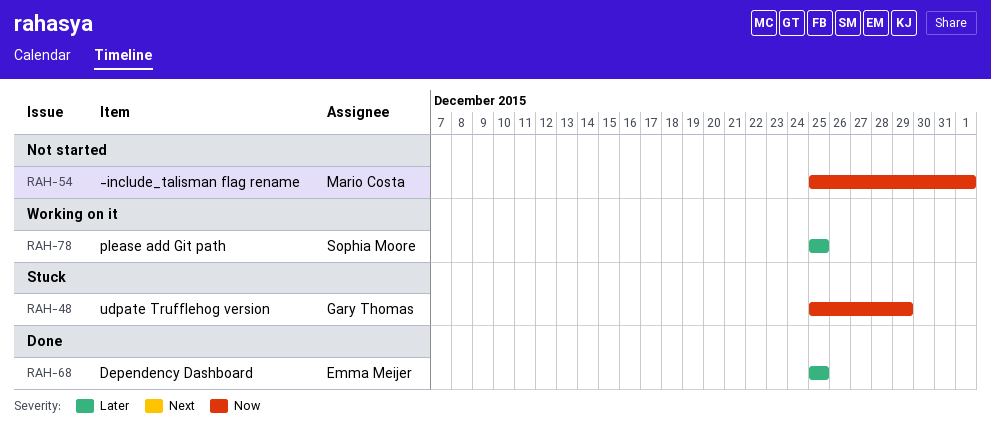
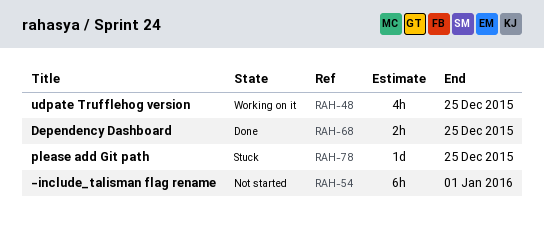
RAH-48, status: Stuck -> Working on it
RAH-48, due: Dec 29 -> Dec 25
RAH-78, status: Working on it -> Stuck

